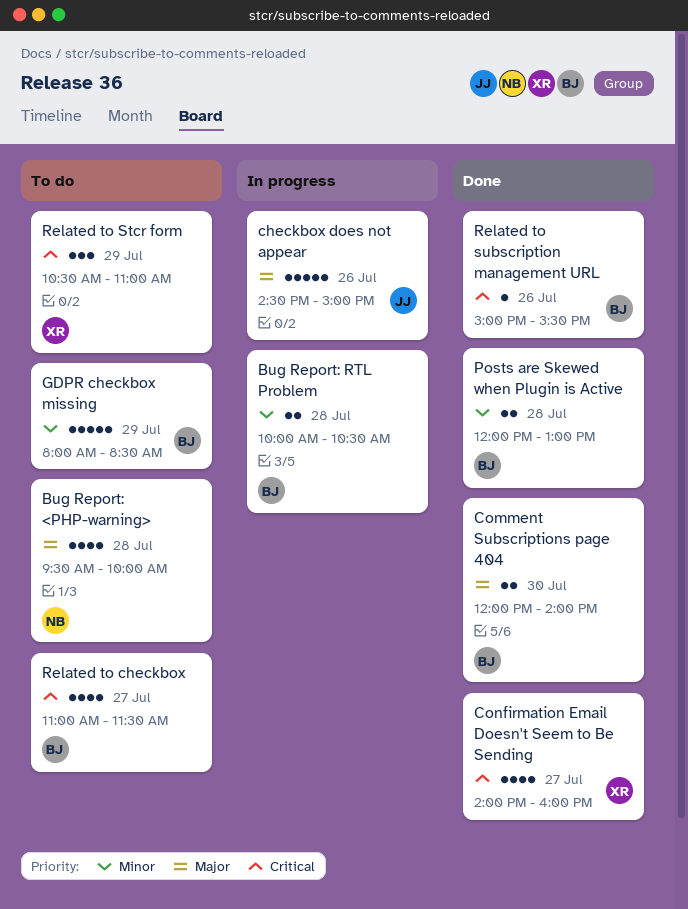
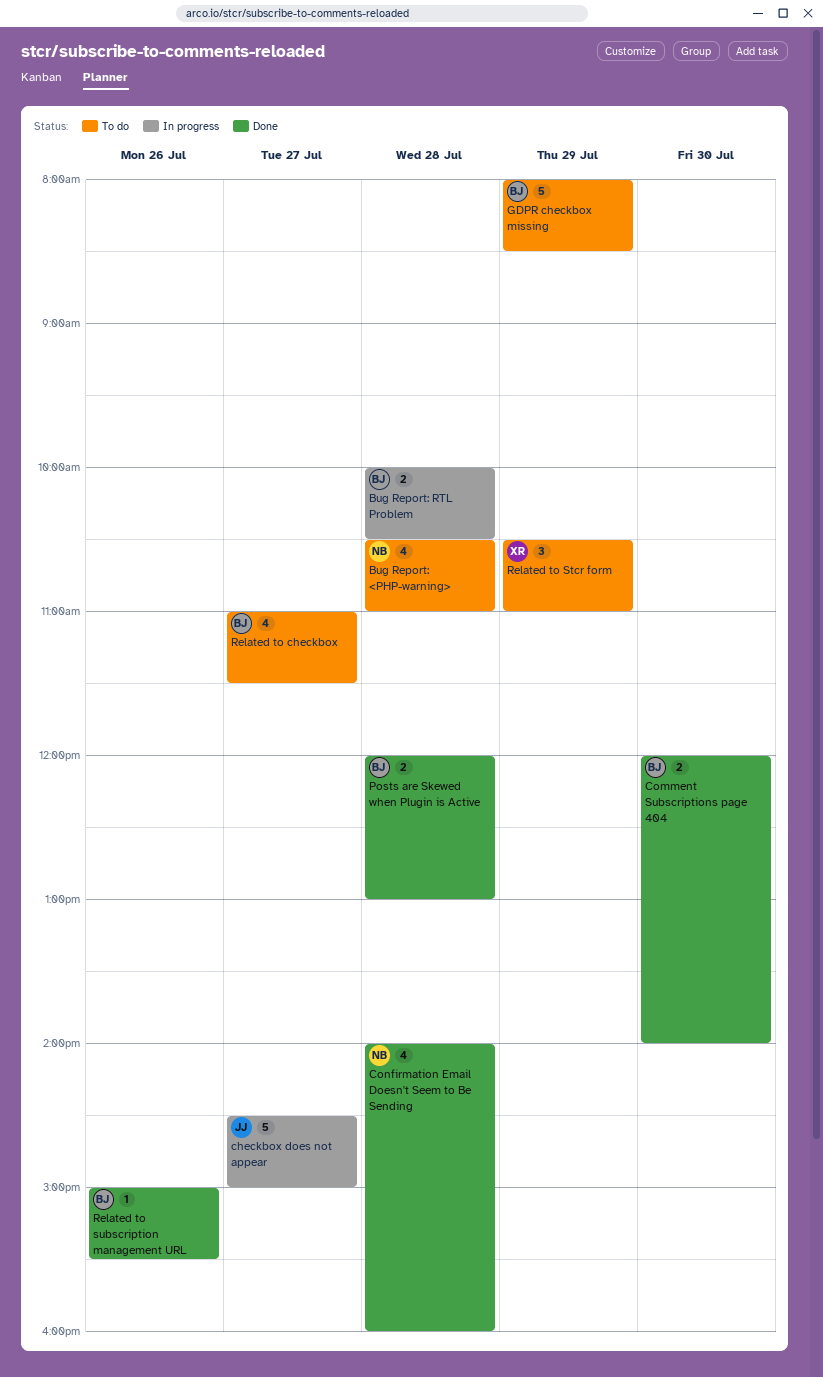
Bug Report: <PHP-warning>, begins: 09:30 -> 10:30
Bug Report: <PHP-warning>, ends: 10:00 -> 11:00
checkbox does not appear, day: Jul 26 -> Jul 27
Confirmation Email Doesn't Seem to Be Sending, owner: XR -> NB
Confirmation Email Doesn't Seem to Be Sending, day: Jul 27 -> Jul 28

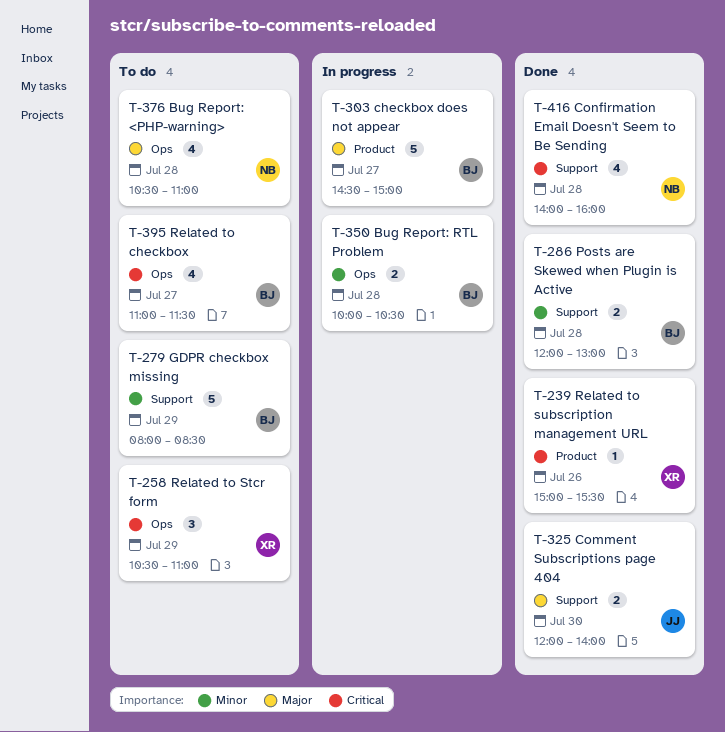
checkbox does not appear, owner: JJ -> BJ
Comment Subscriptions page 404, owner: BJ -> JJ
Related to subscription management URL, owner: BJ -> XR

